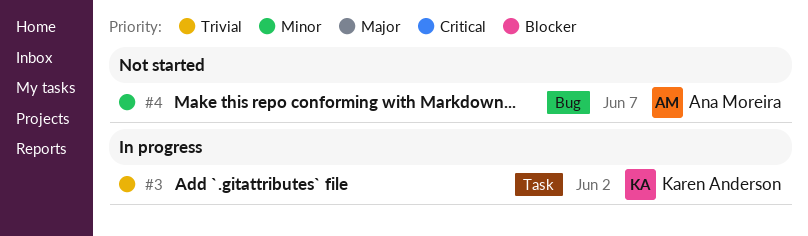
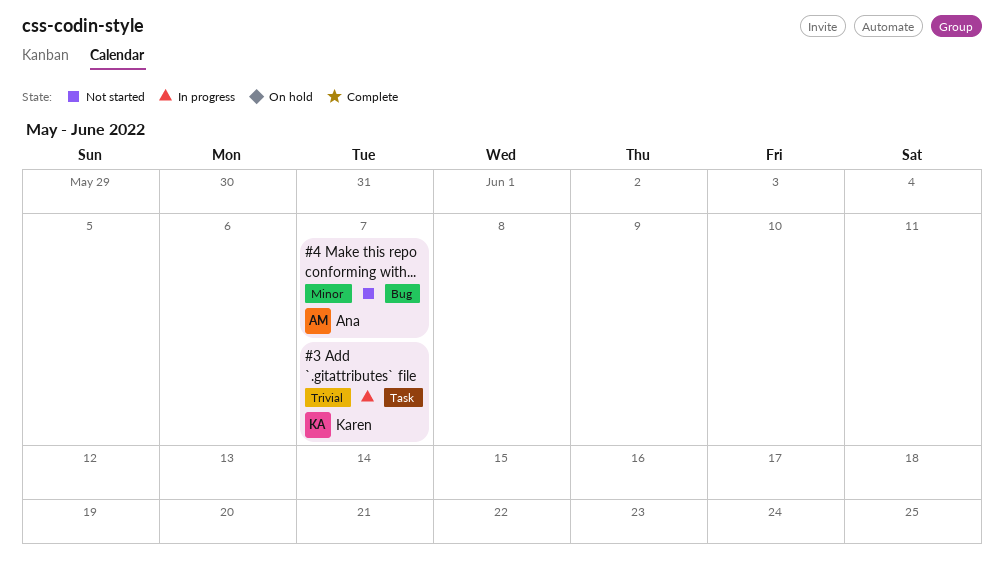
#3, due: Jun 2 -> Jun 7

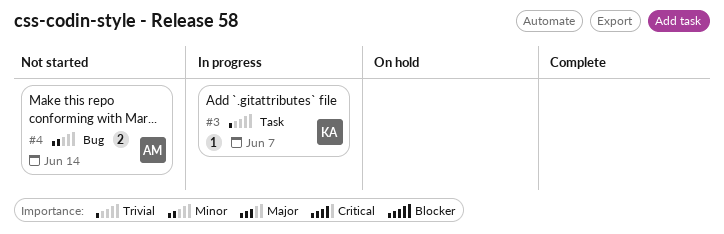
#4, due: Jun 7 -> Jun 14

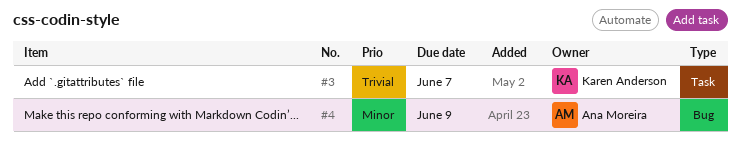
#4, due: Jun 14 -> Jun 9

